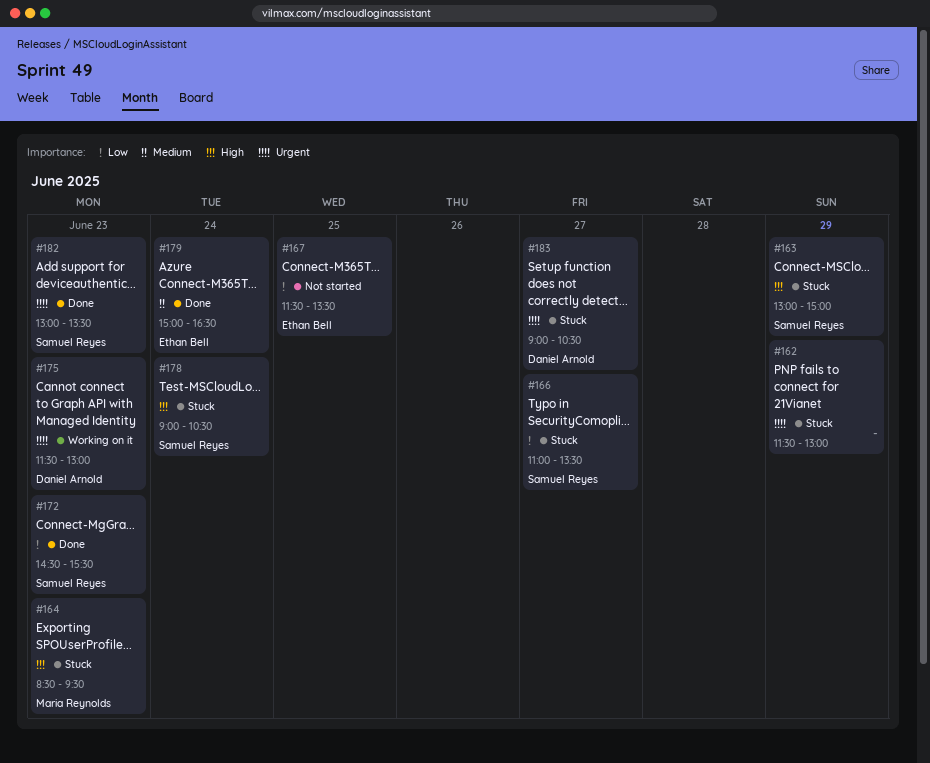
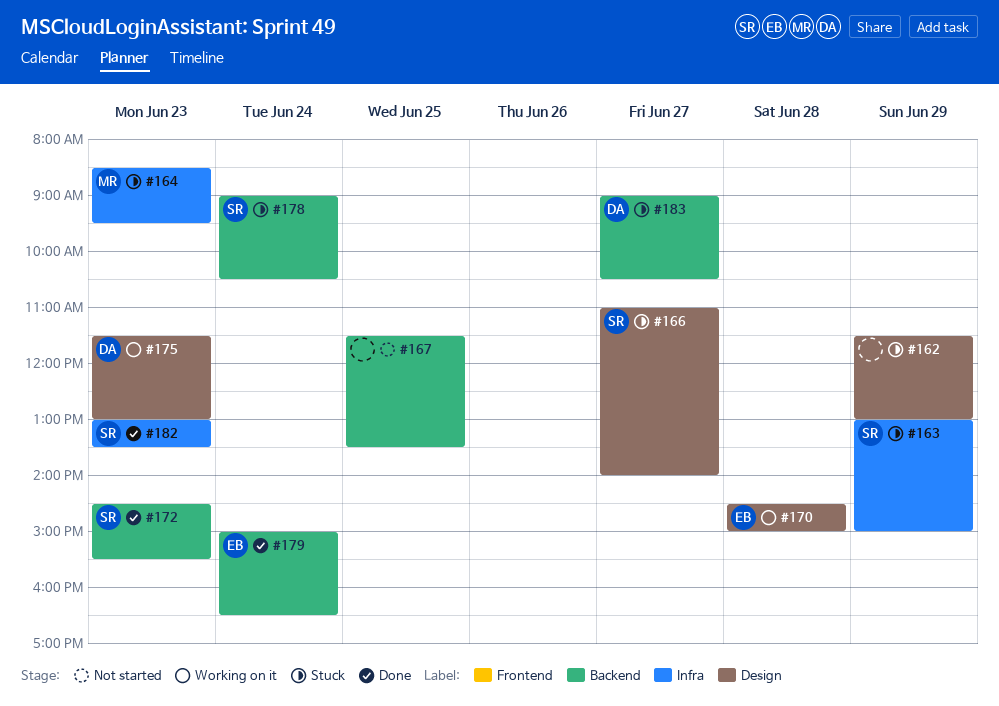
#166, ends: 13:30 -> 14:00
#167, owner: Ethan Bell -> none
#170: none -> present

